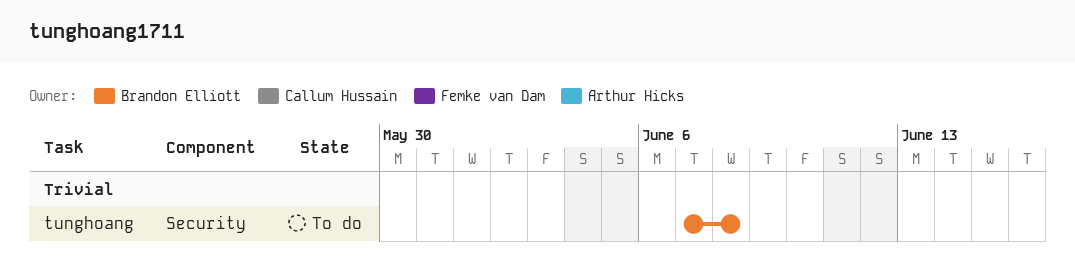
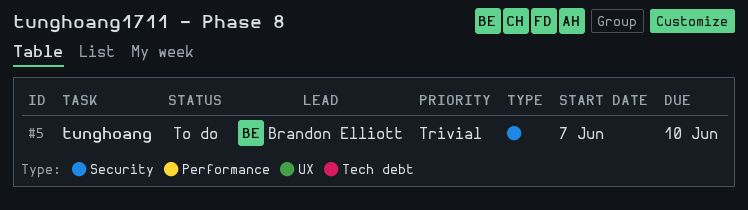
tunghoang, due: Jun 8 -> Jun 10

